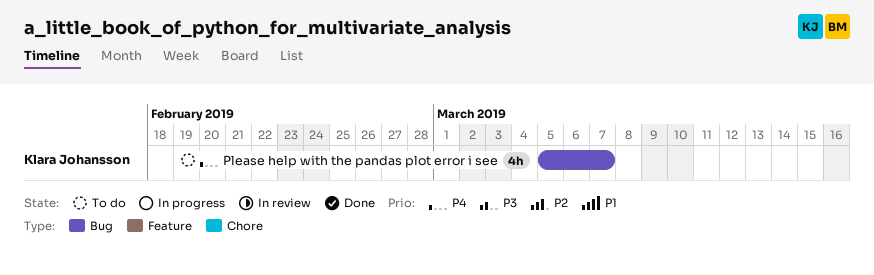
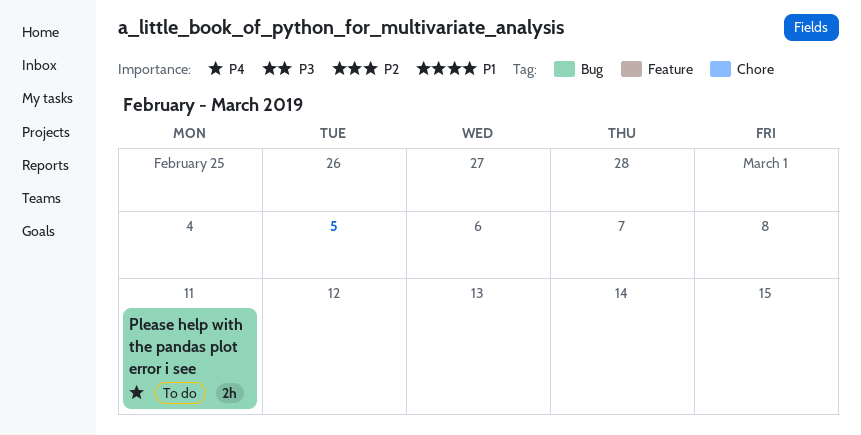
Please help with the pandas plot error i see, estimate: 4h -> 2h
Please help with the pandas plot error i see, due: Mar 7 -> Mar 11

